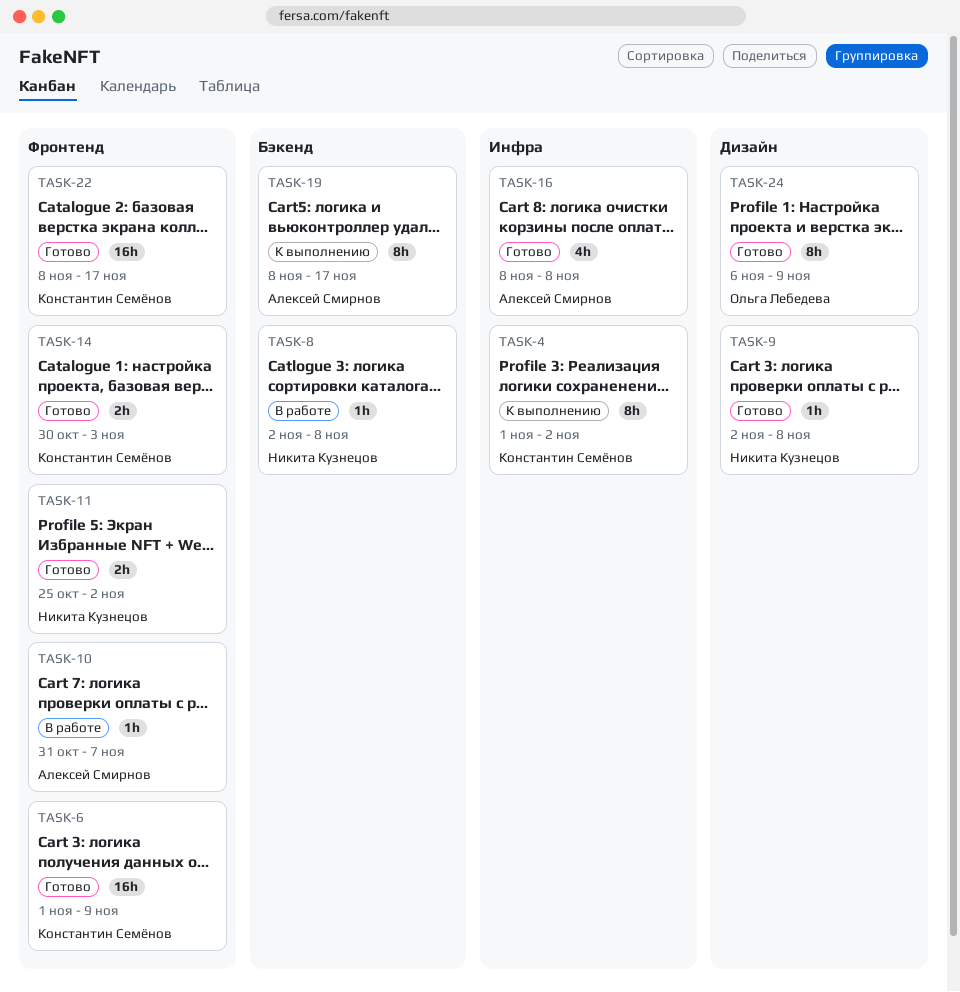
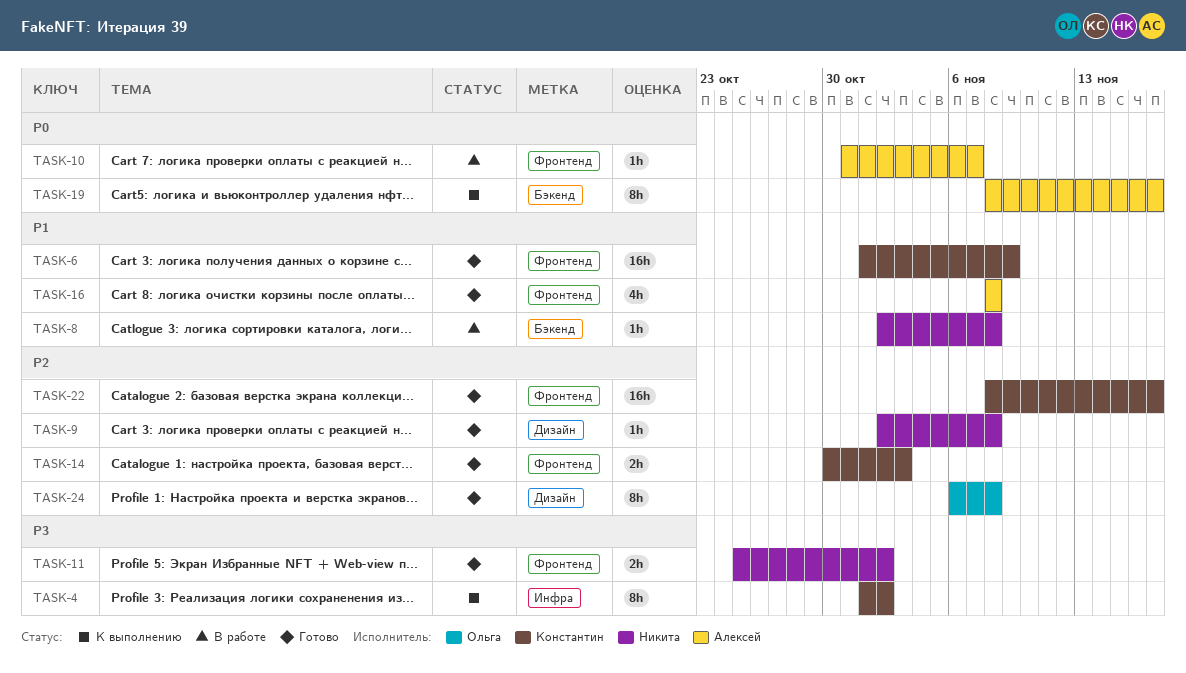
TASK-16, label: Инфра -> Фронтенд
TASK-24, due: Nov 9 -> Nov 8

